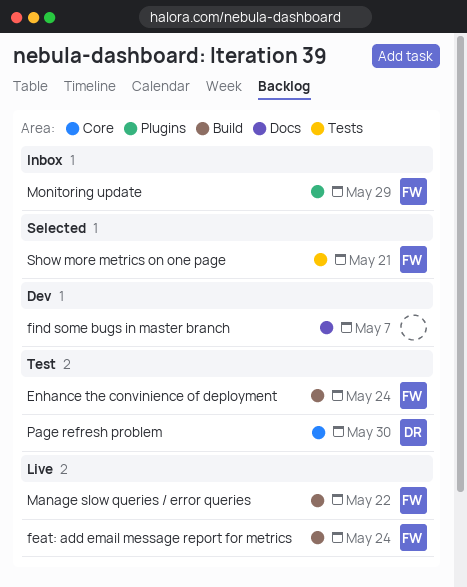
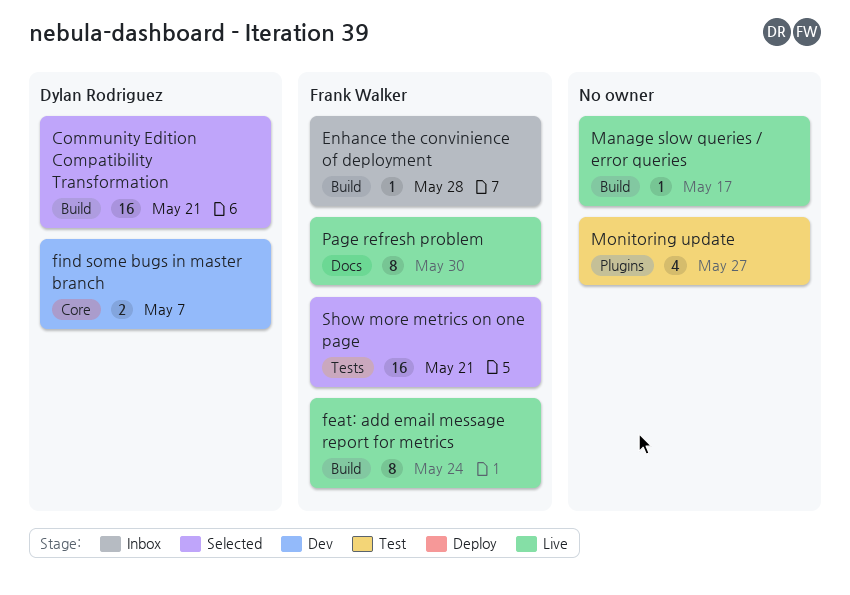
Community Edition Compatibility Transformation: none -> present
Enhance the convinience of deployment, status: Test -> Inbox
Enhance the convinience of deployment, due: May 24 -> May 28
find some bugs in master branch, owner: none -> Dylan Rodriguez
find some bugs in master branch, label: Docs -> Core
Manage slow queries / error queries, owner: Frank Walker -> none
Manage slow queries / error queries, due: May 22 -> May 17
Monitoring update, status: Inbox -> Test
Monitoring update, owner: Frank Walker -> none
Monitoring update, due: May 29 -> May 27
Page refresh problem, status: Test -> Live
Page refresh problem, owner: Dylan Rodriguez -> Frank Walker
Page refresh problem, label: Core -> Docs

